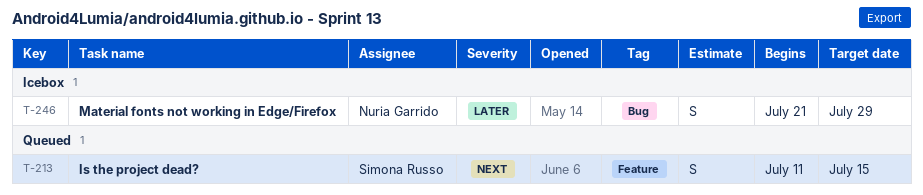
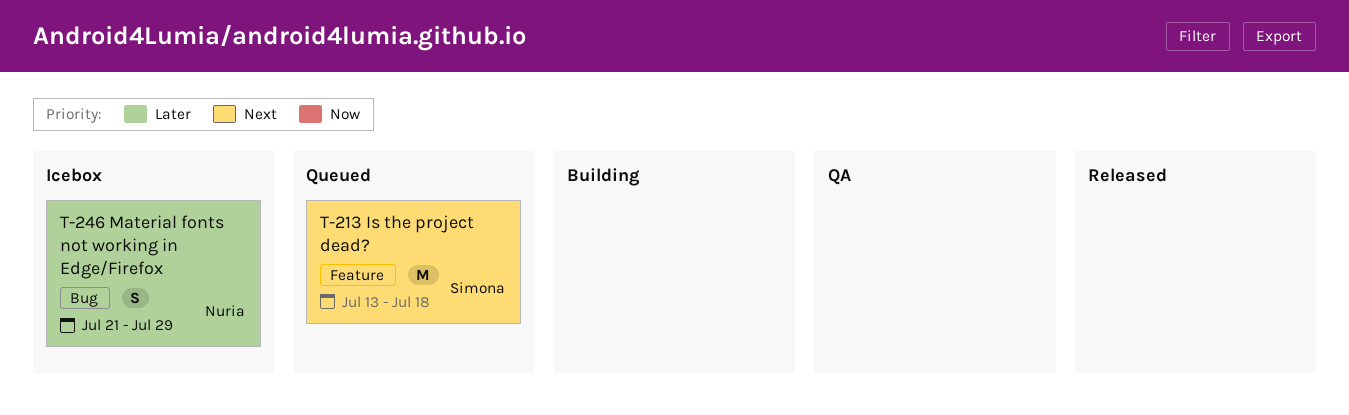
T-213, estimate: S -> M
T-213, start: Jul 11 -> Jul 13
T-213, due: Jul 15 -> Jul 18

